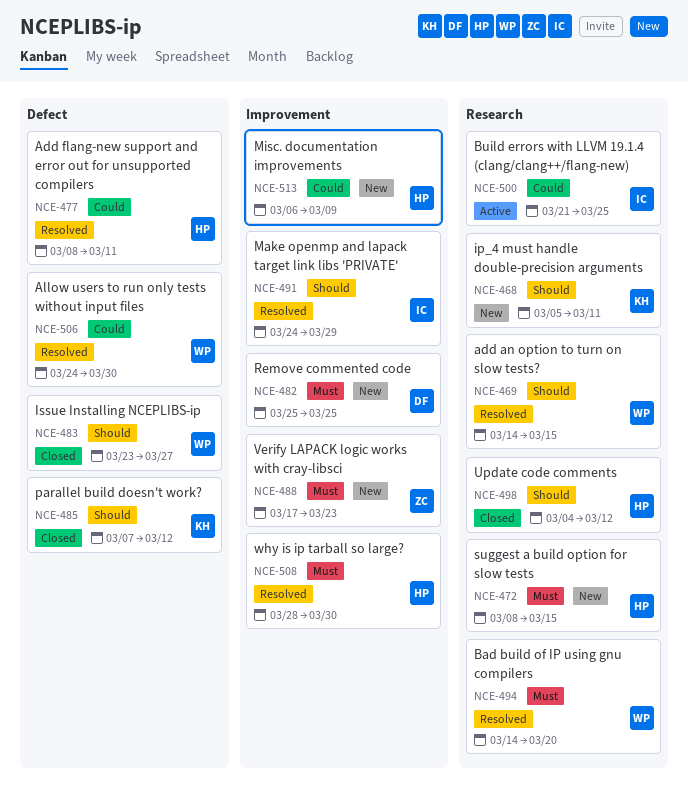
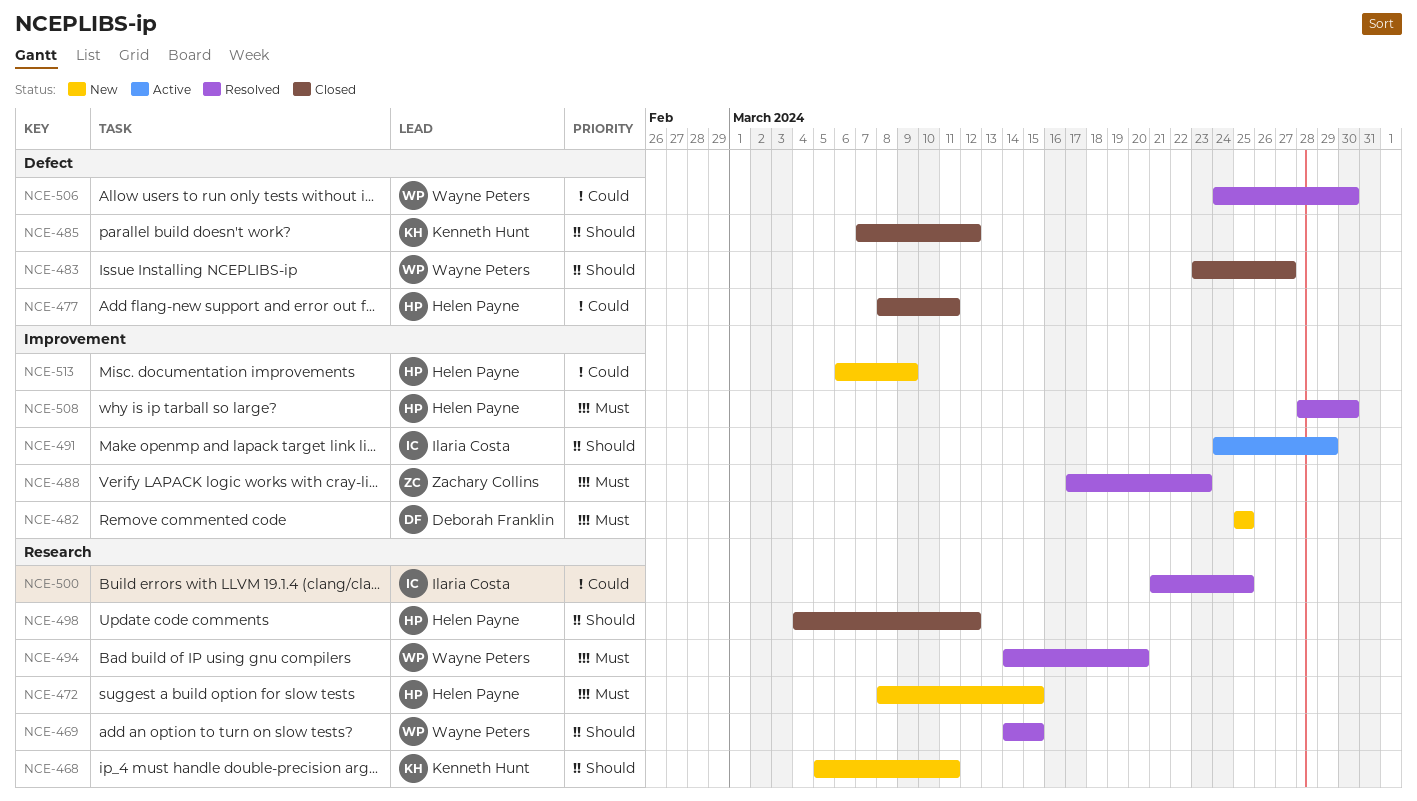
NCE-477, status: Resolved -> Closed
NCE-488, status: New -> Resolved
NCE-491, status: Resolved -> Active
NCE-500, status: Active -> Resolved

